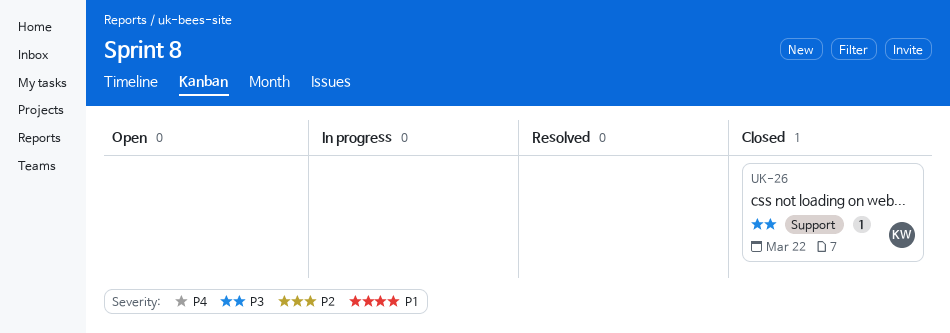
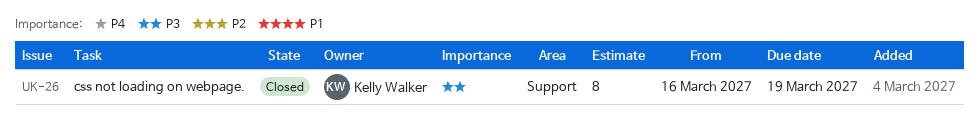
UK-26, estimate: 1 -> 8
UK-26, due: Mar 22 -> Mar 19

